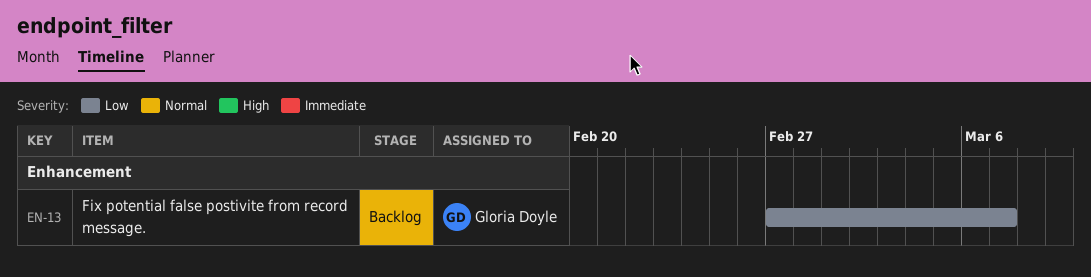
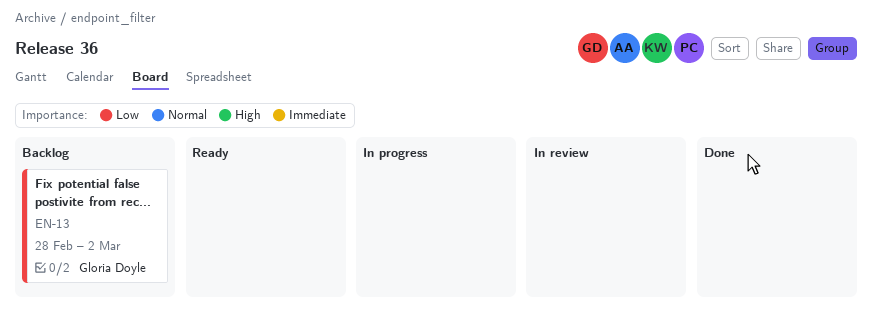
EN-13, start: Feb 27 -> Feb 28
EN-13, due: Mar 7 -> Mar 2

